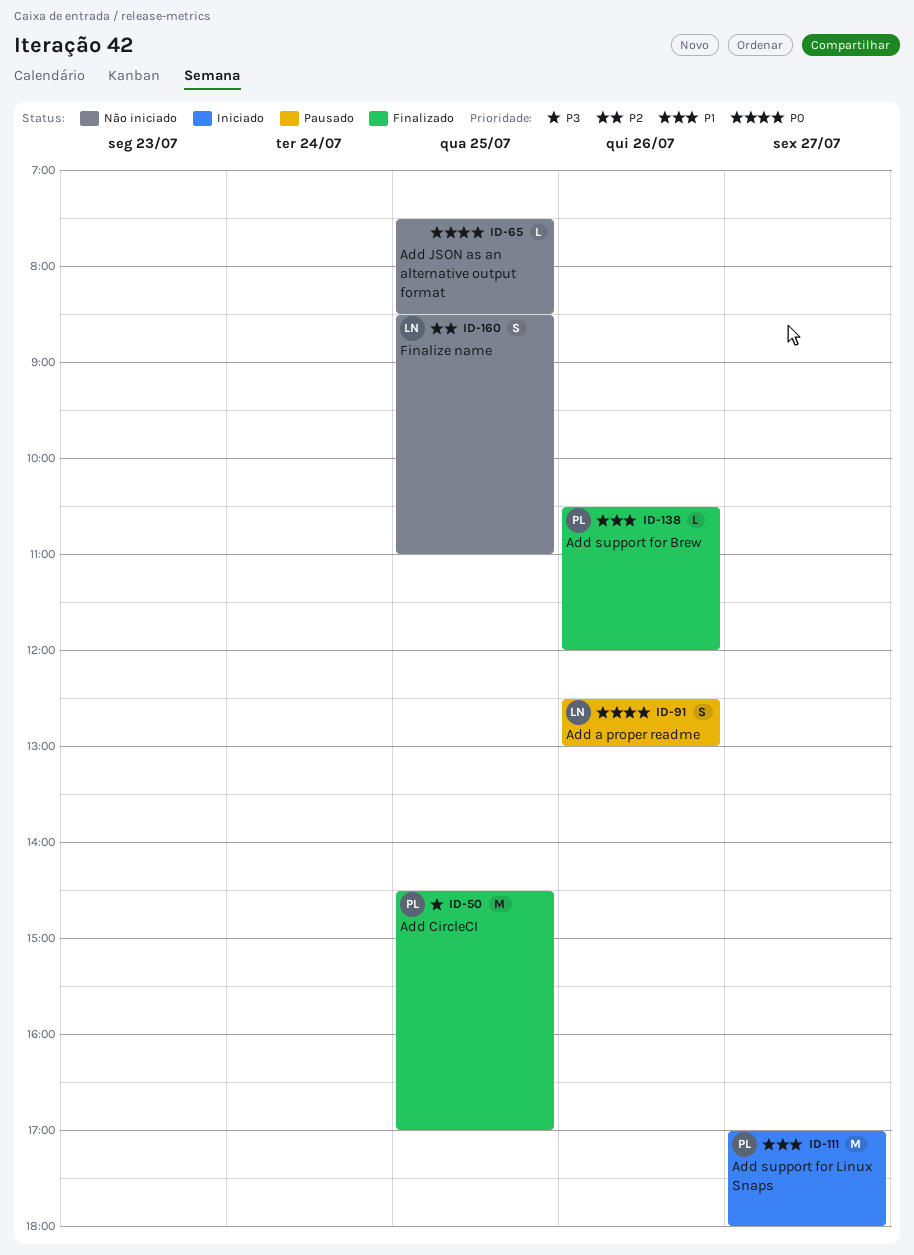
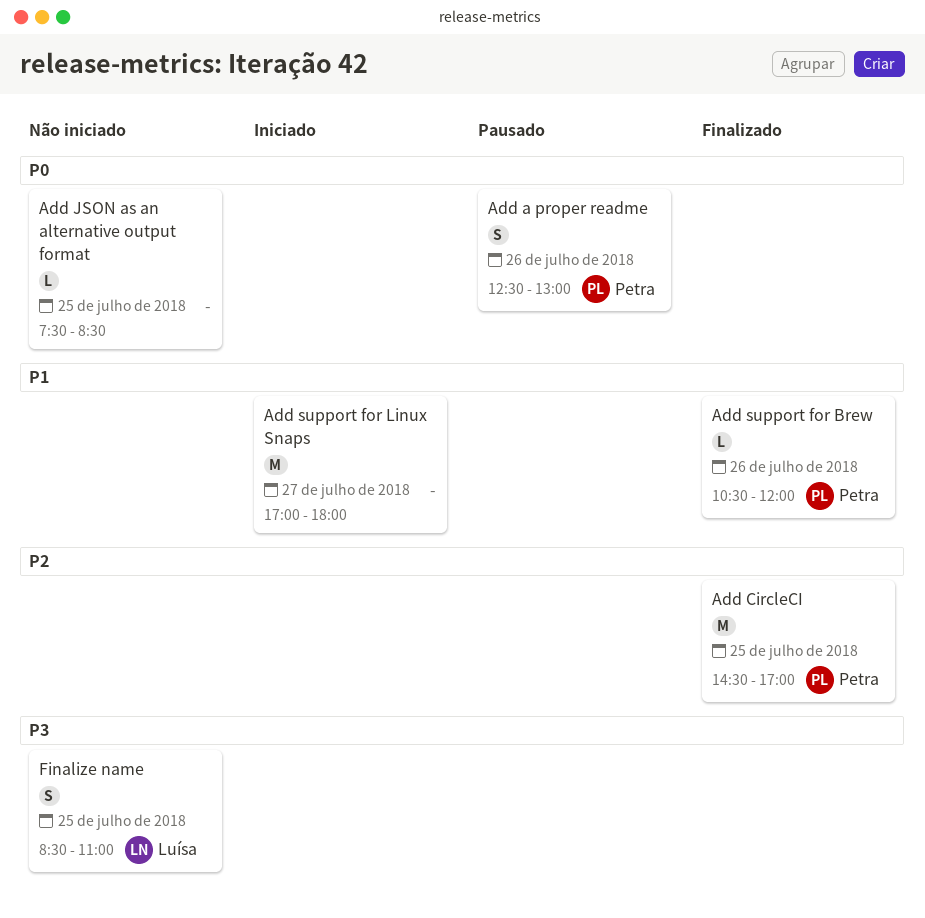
Add a proper readme, owner: Luísa -> Petra
Add CircleCI, priority: P3 -> P2
Add support for Linux Snaps, owner: Petra -> none
Finalize name, priority: P2 -> P3

